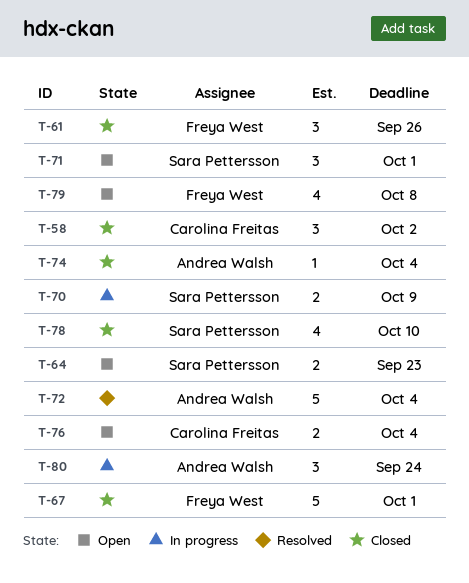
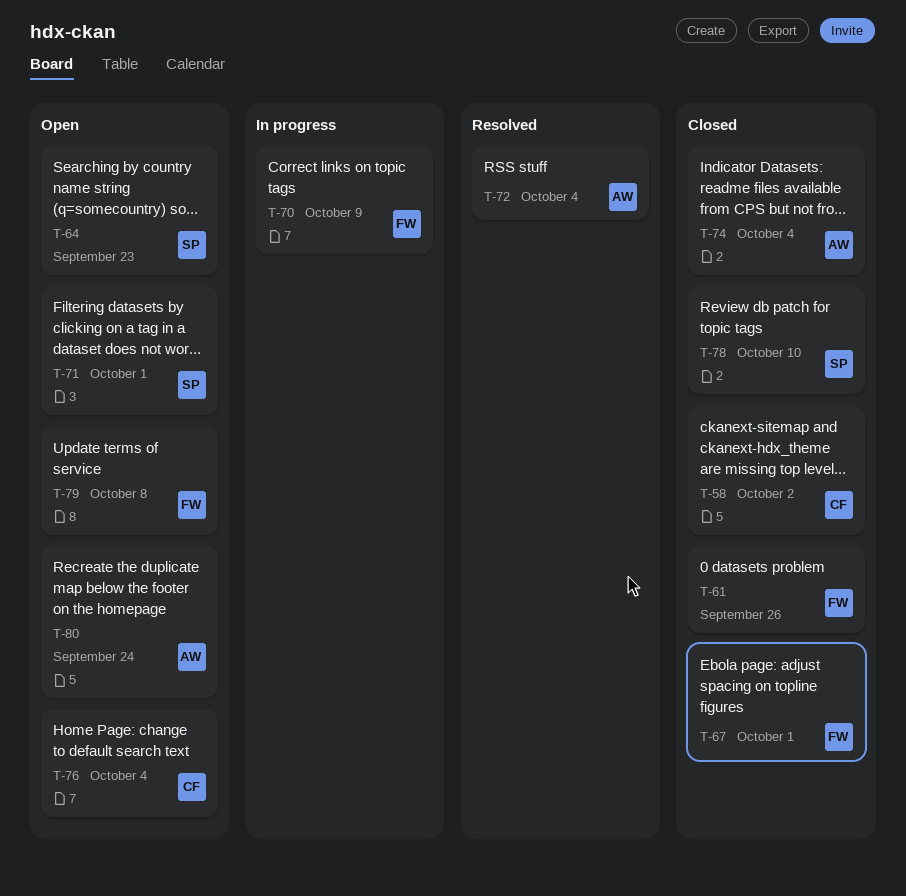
T-70, owner: Sara Pettersson -> Freya West
T-80, status: In progress -> Open

